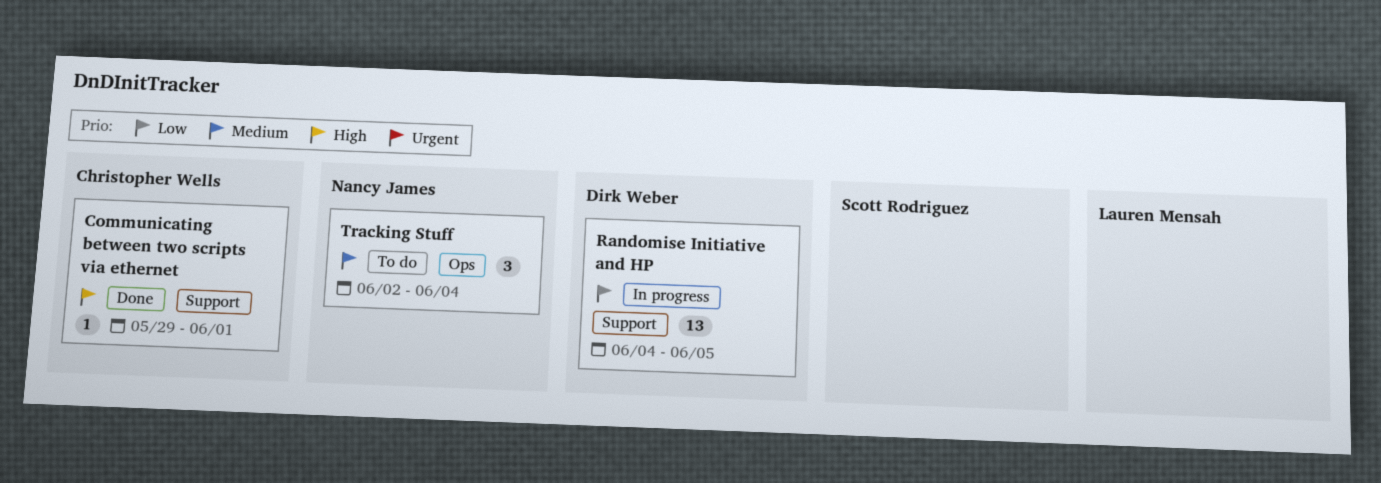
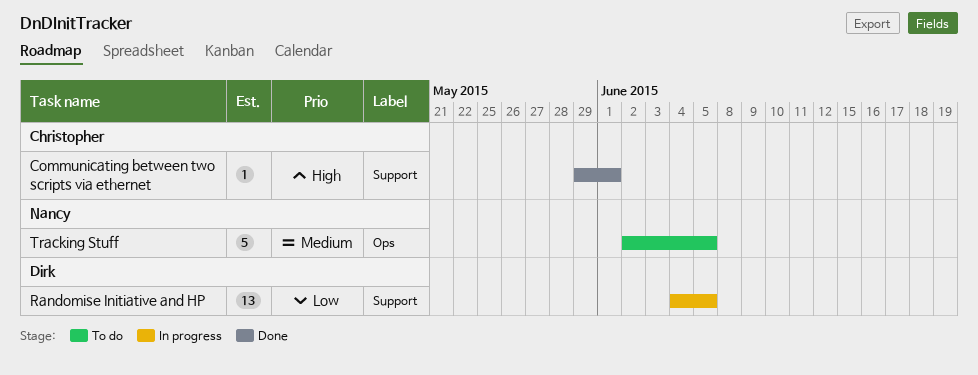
Tracking Stuff, estimate: 3 -> 5
Tracking Stuff, due: Jun 4 -> Jun 5

